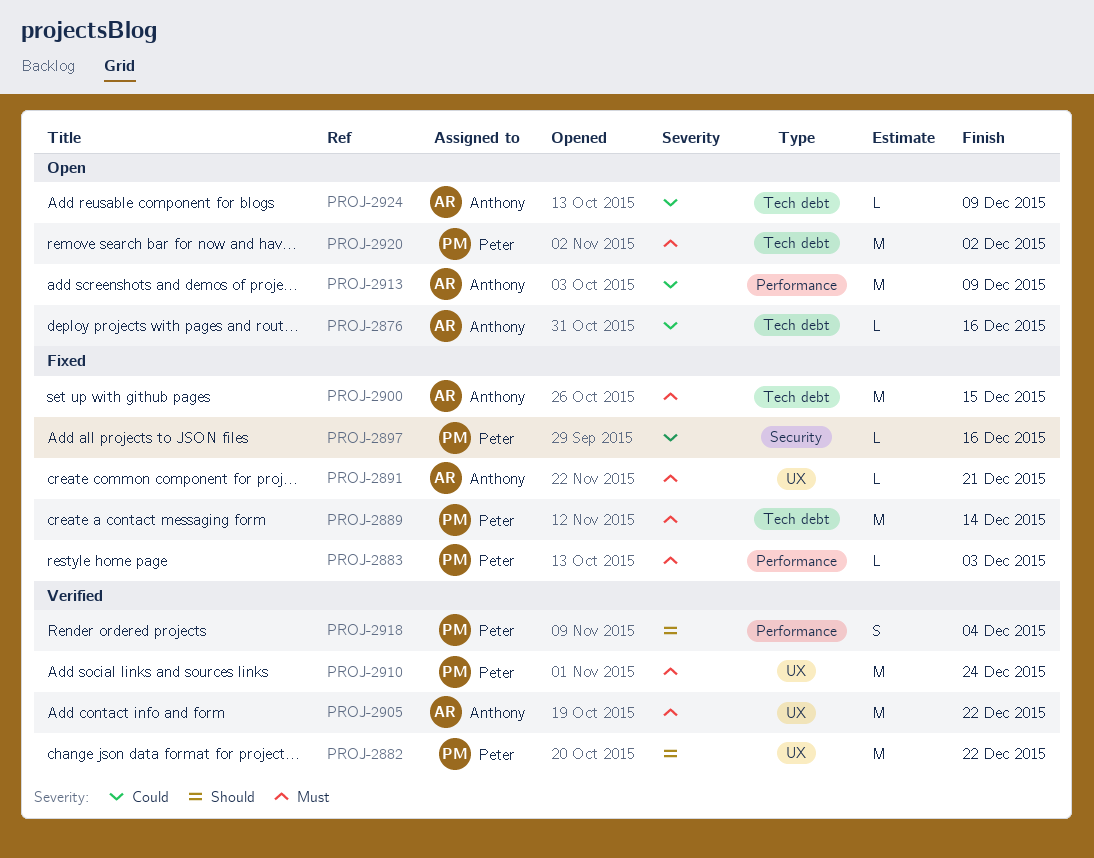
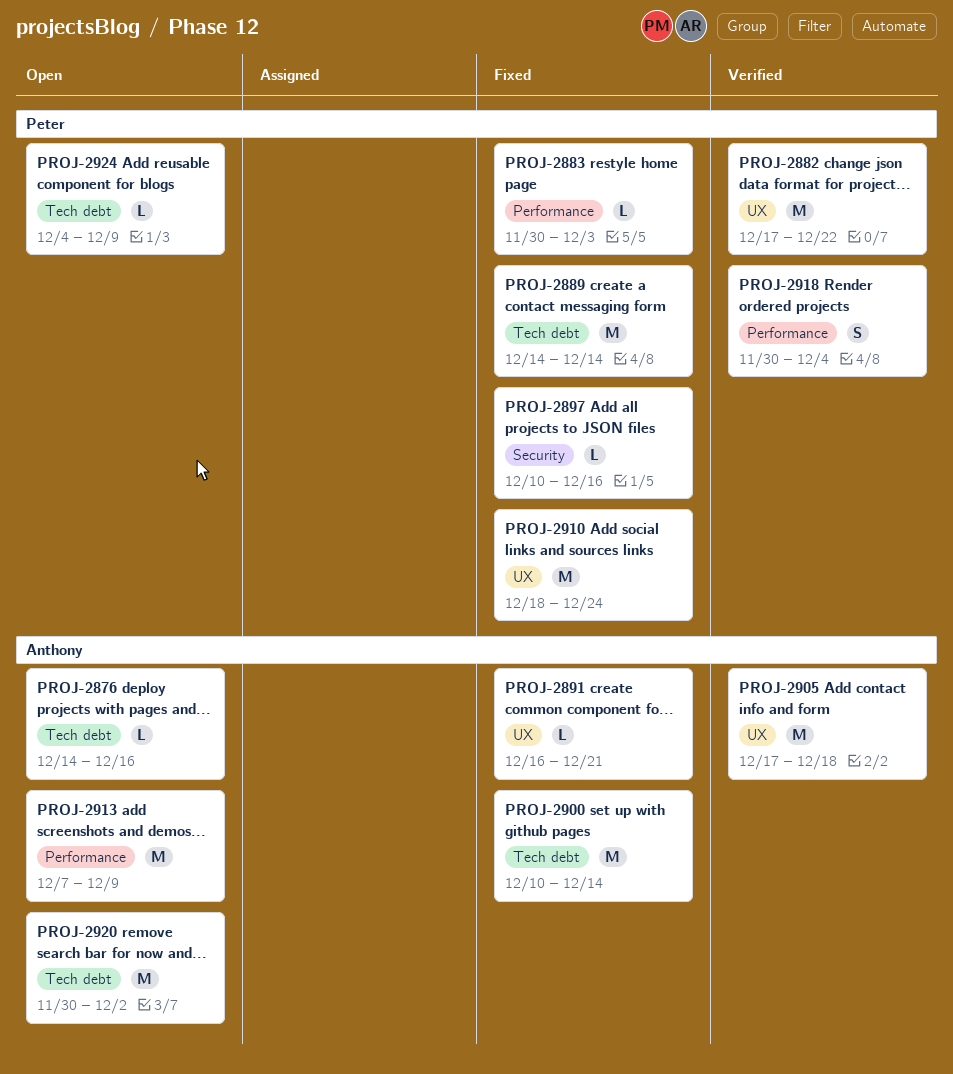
PROJ-2900, due: Dec 15 -> Dec 14
PROJ-2905, due: Dec 22 -> Dec 18
PROJ-2910, status: Verified -> Fixed
PROJ-2920, owner: Peter -> Anthony
PROJ-2924, owner: Anthony -> Peter

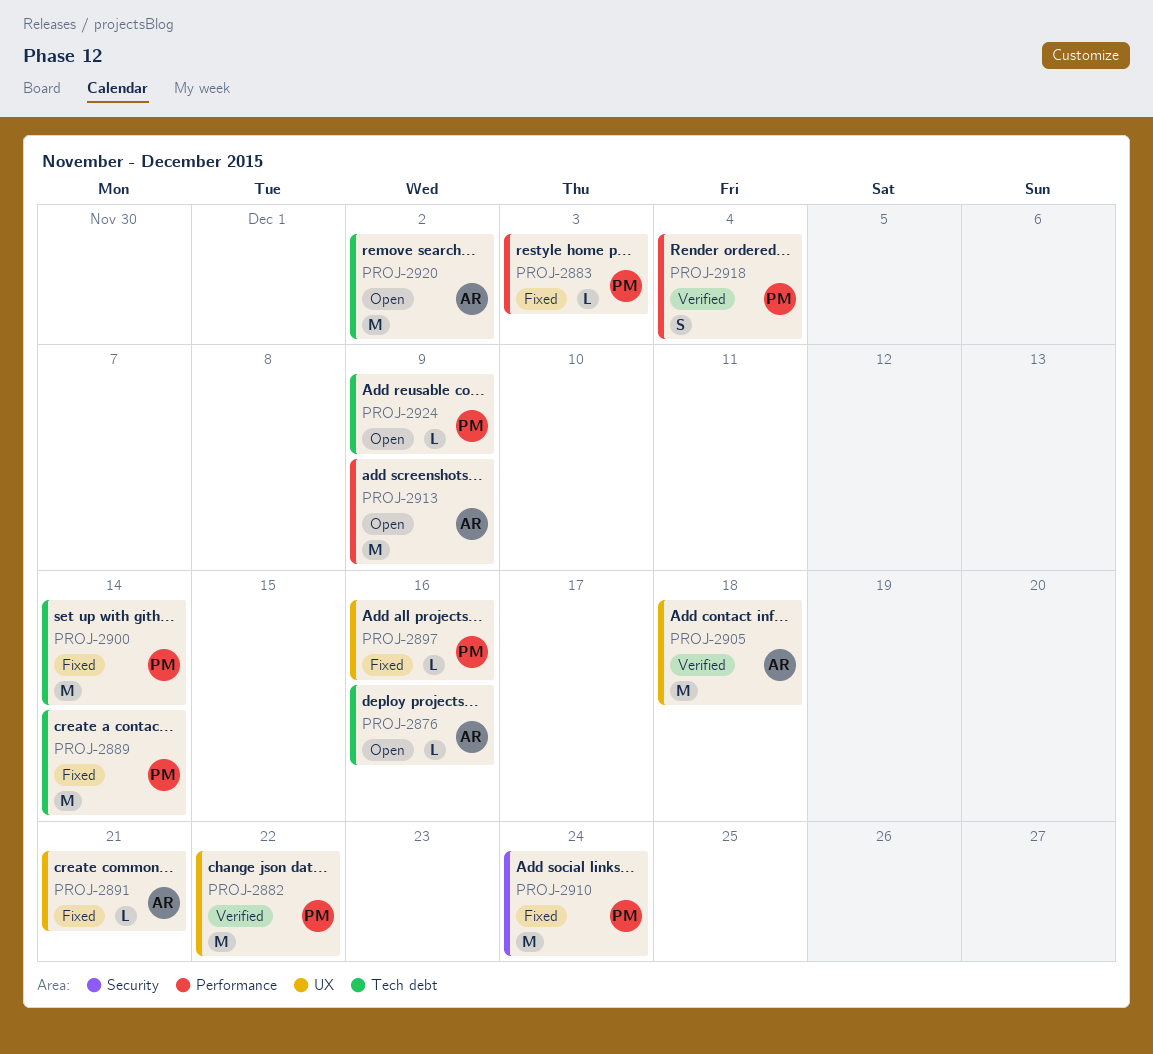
PROJ-2897, label: Security -> UX
PROJ-2900, owner: Anthony -> Peter
PROJ-2910, label: UX -> Security

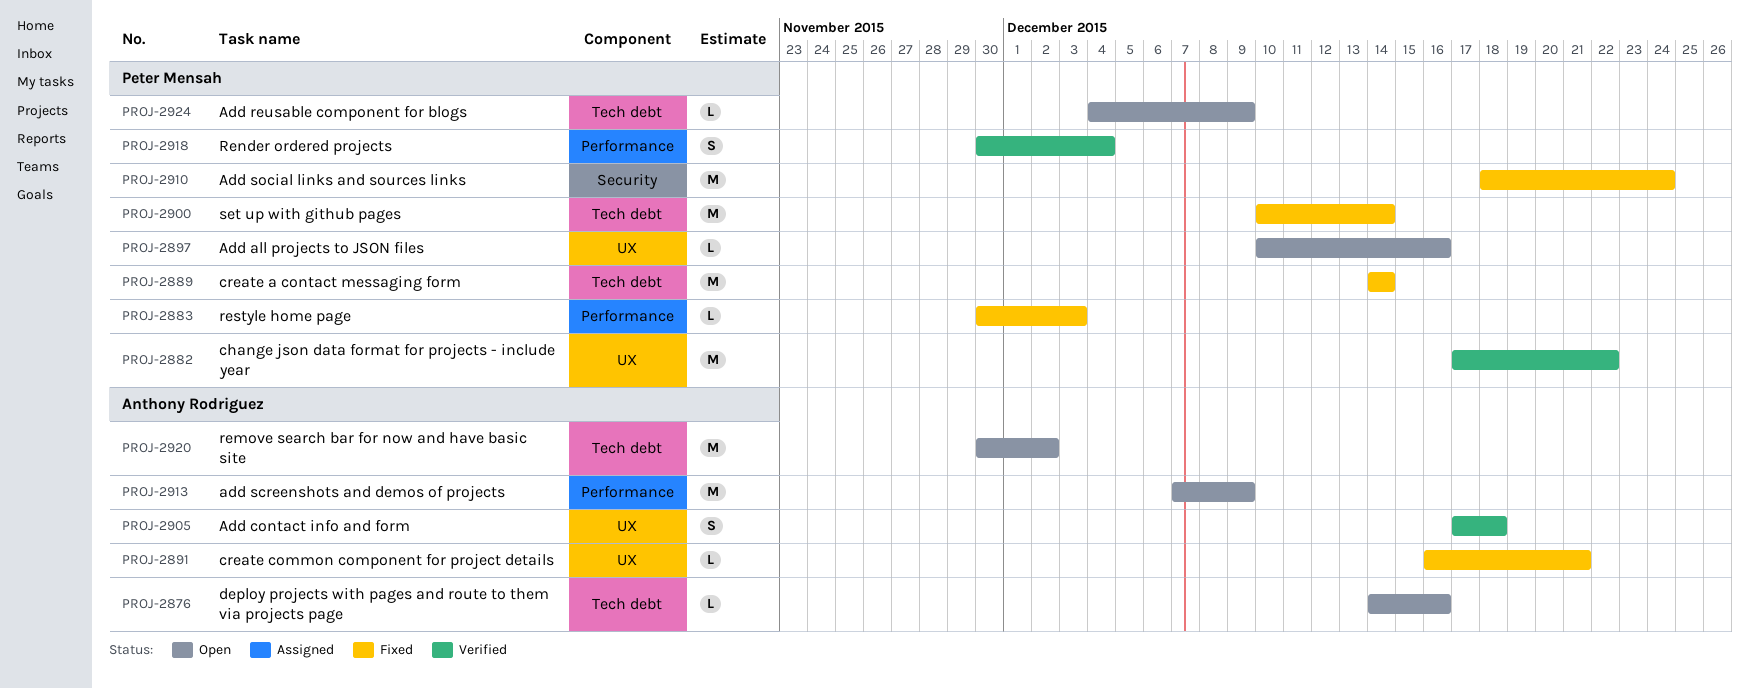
PROJ-2897, status: Fixed -> Open
PROJ-2905, estimate: M -> S

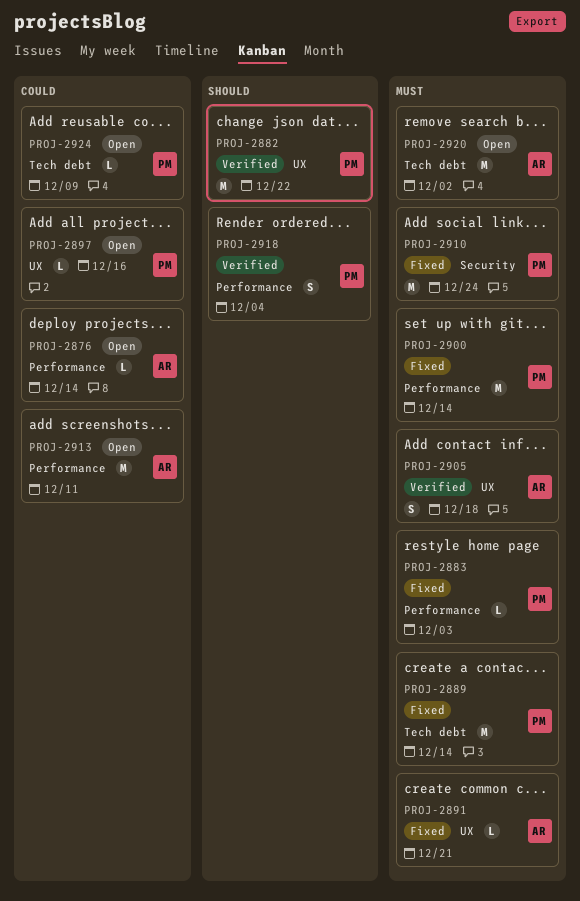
PROJ-2876, label: Tech debt -> Performance
PROJ-2876, due: Dec 16 -> Dec 14
PROJ-2900, label: Tech debt -> Performance
PROJ-2913, due: Dec 9 -> Dec 11

